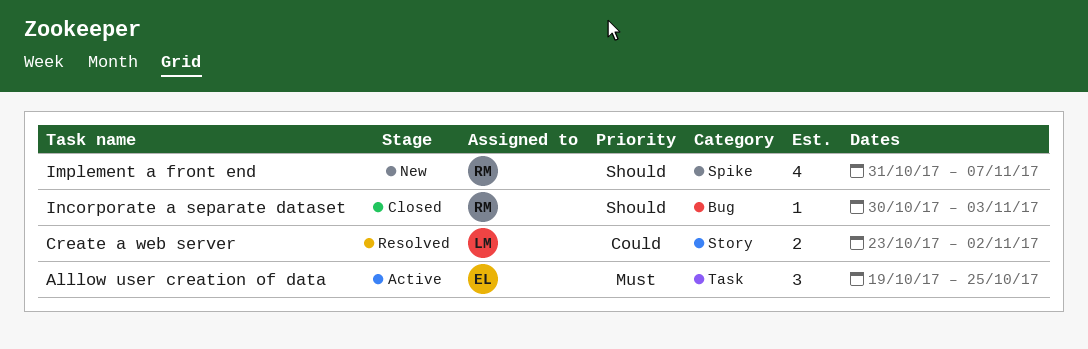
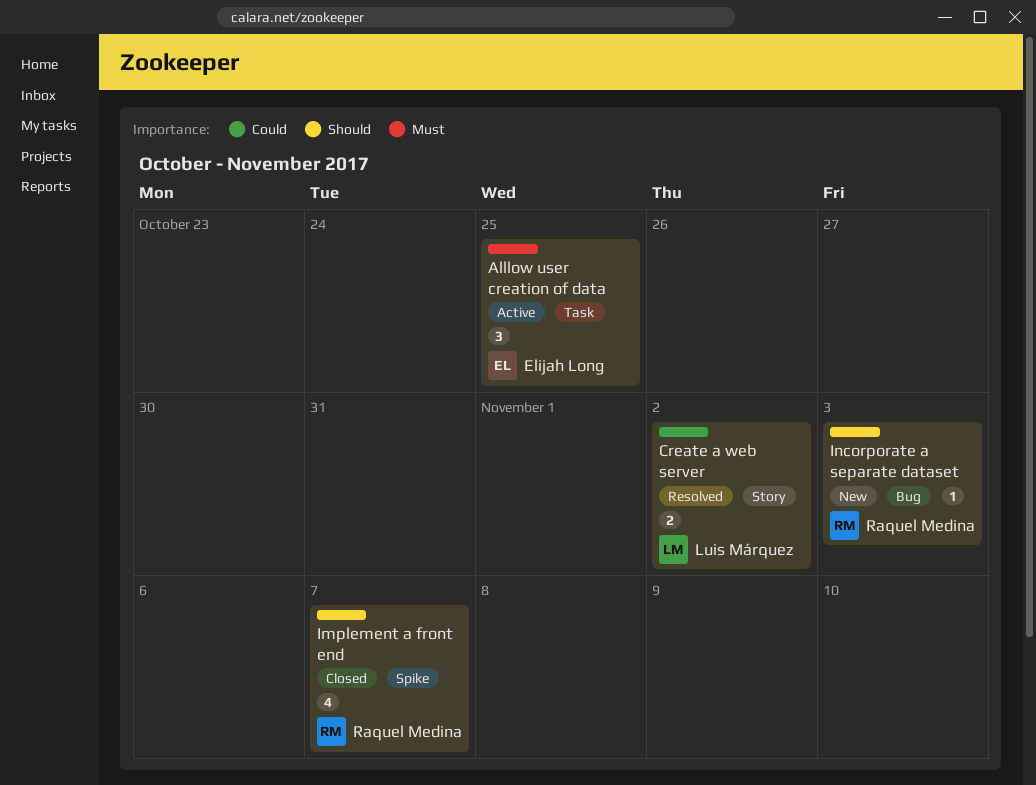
Implement a front end, status: New -> Closed
Incorporate a separate dataset, status: Closed -> New

